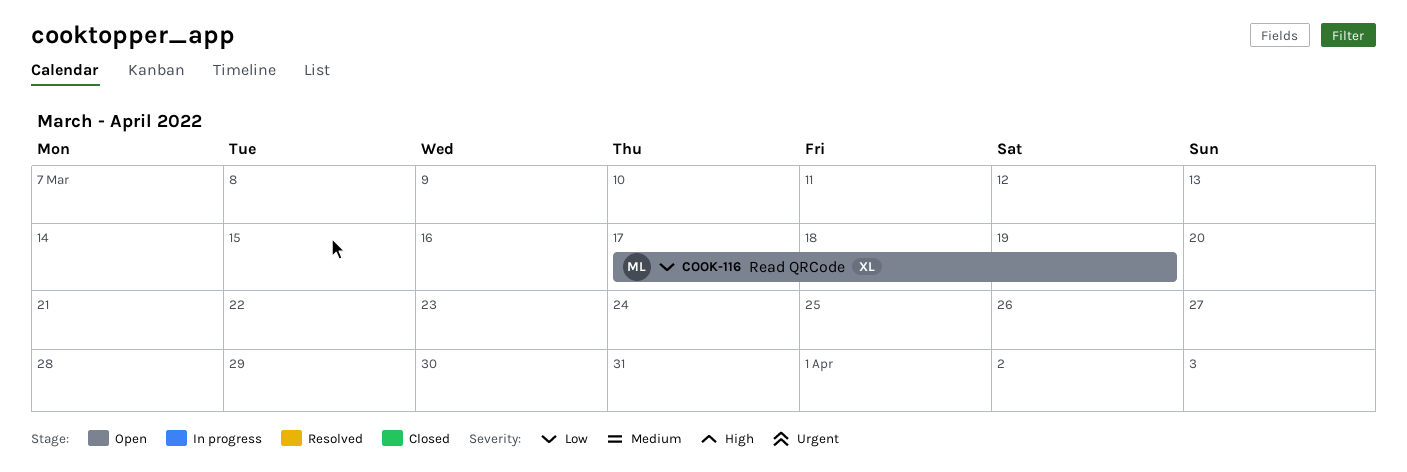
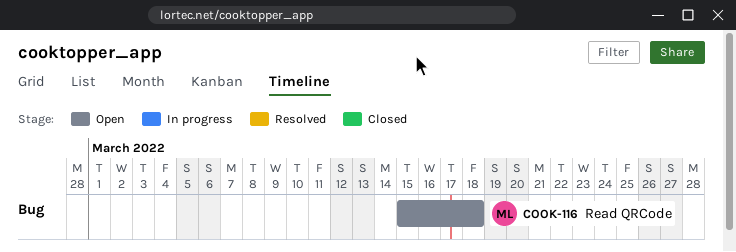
COOK-116, start: Mar 17 -> Mar 15
COOK-116, due: Mar 19 -> Mar 18

